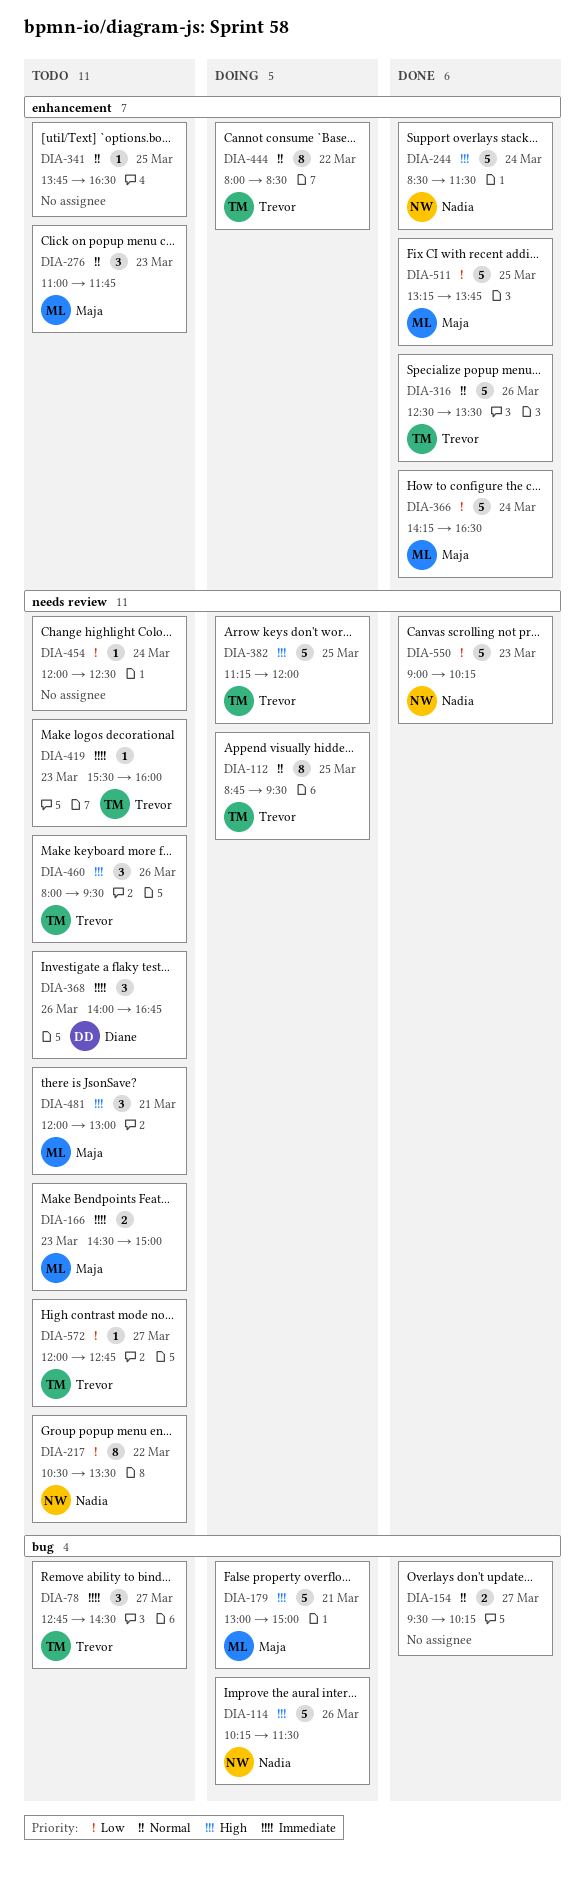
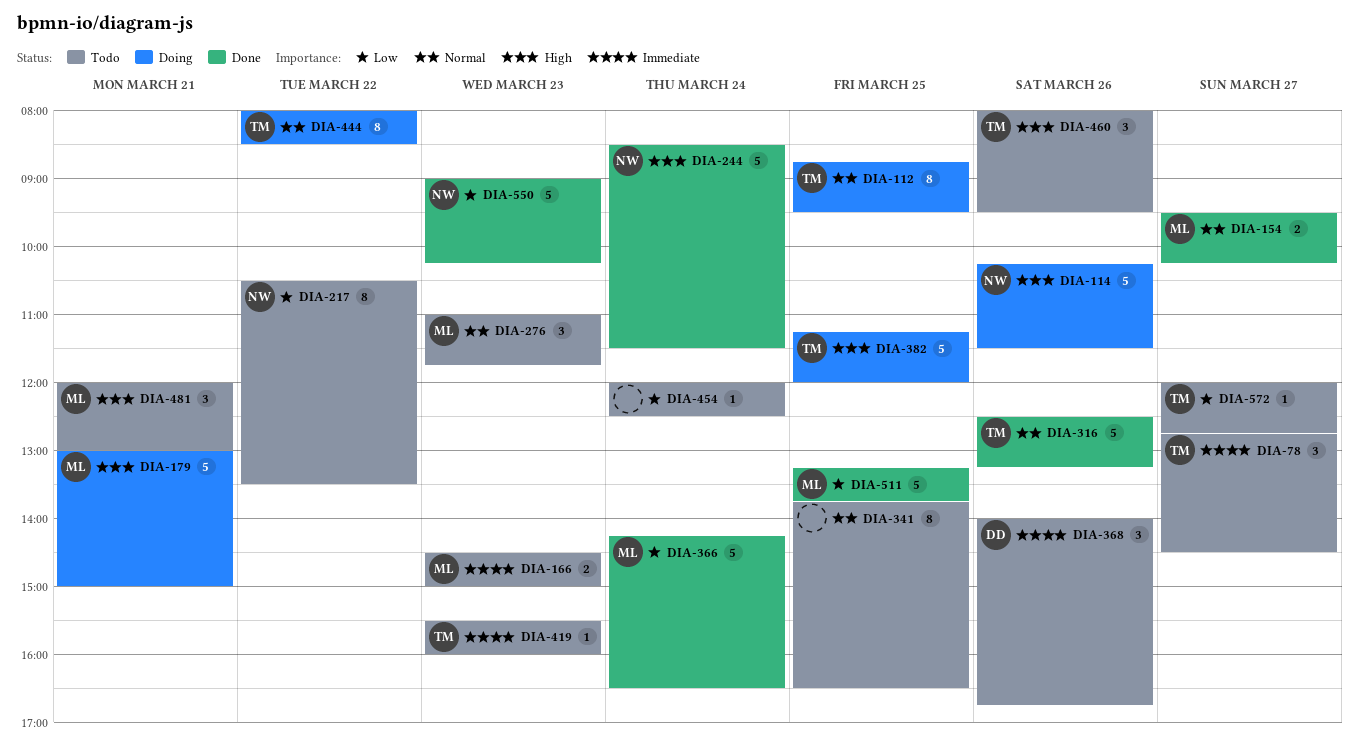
DIA-154, owner: none -> Maja
DIA-316, ends: 13:30 -> 13:15
DIA-341, estimate: 1 -> 8

